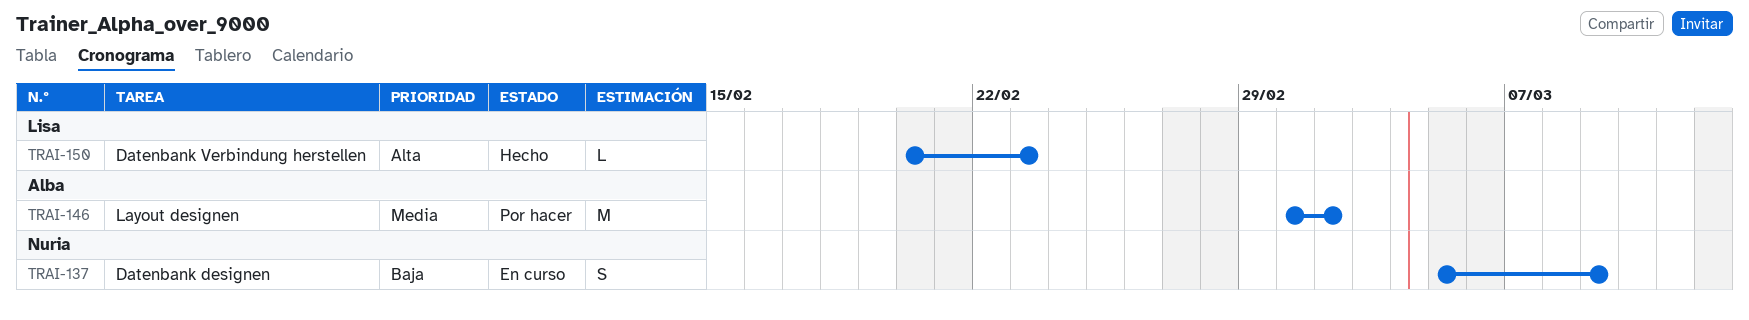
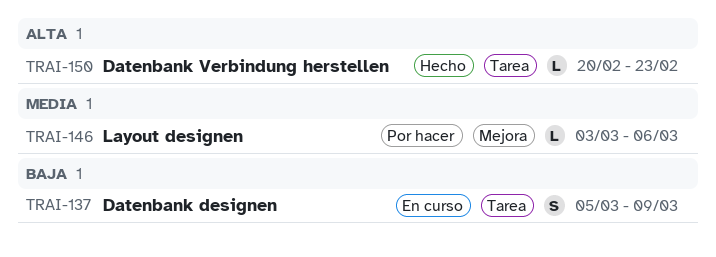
TRAI-146, estimate: M -> L
TRAI-146, start: Mar 1 -> Mar 3
TRAI-146, due: Mar 2 -> Mar 6

